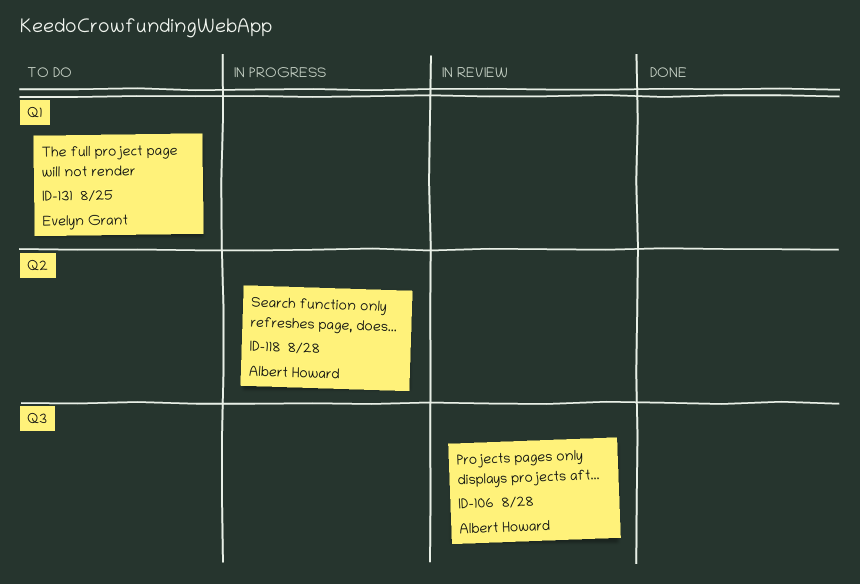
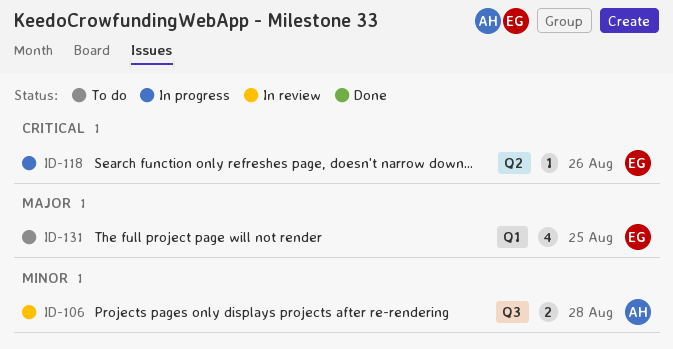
ID-118, owner: Albert Howard -> Evelyn Grant
ID-118, due: Aug 28 -> Aug 26

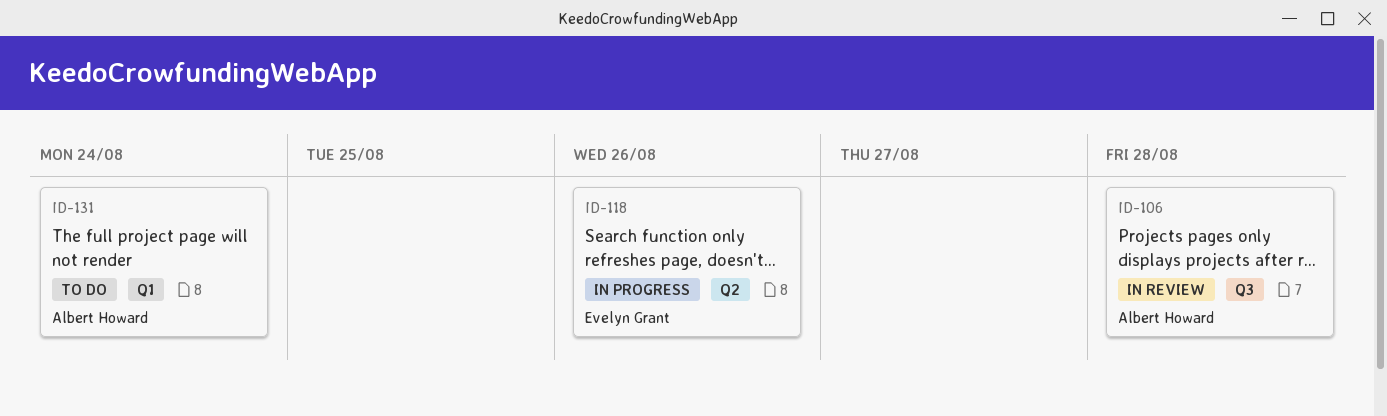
ID-131, owner: Evelyn Grant -> Albert Howard
ID-131, due: Aug 25 -> Aug 24

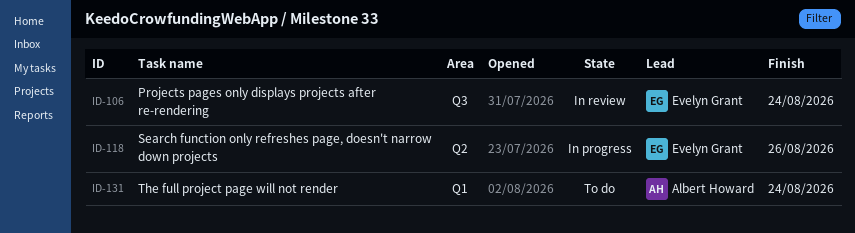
ID-106, owner: Albert Howard -> Evelyn Grant
ID-106, due: Aug 28 -> Aug 24

